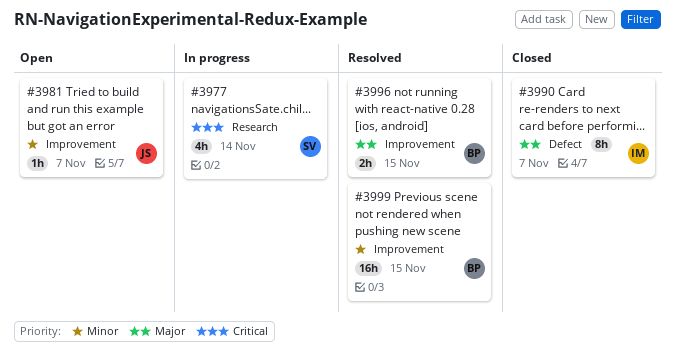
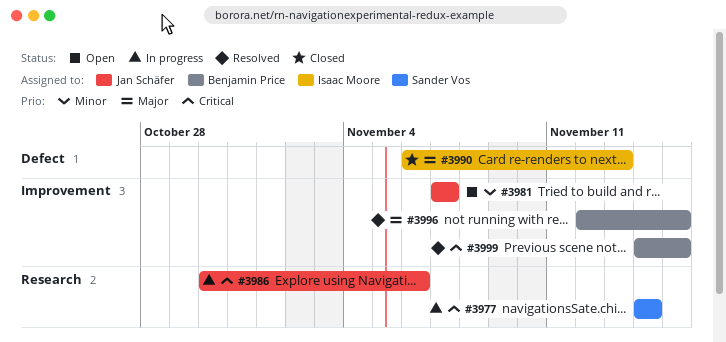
#3986: none -> present
#3990, due: Nov 7 -> Nov 13
#3999, priority: Minor -> Critical

